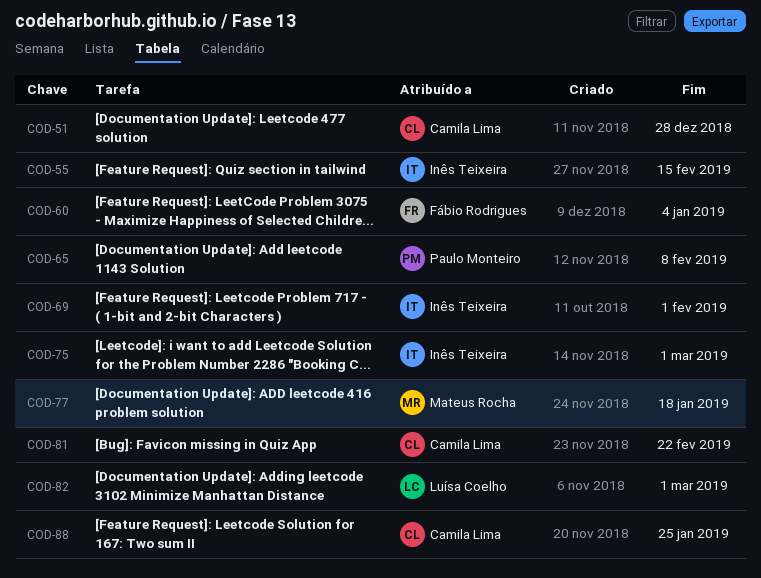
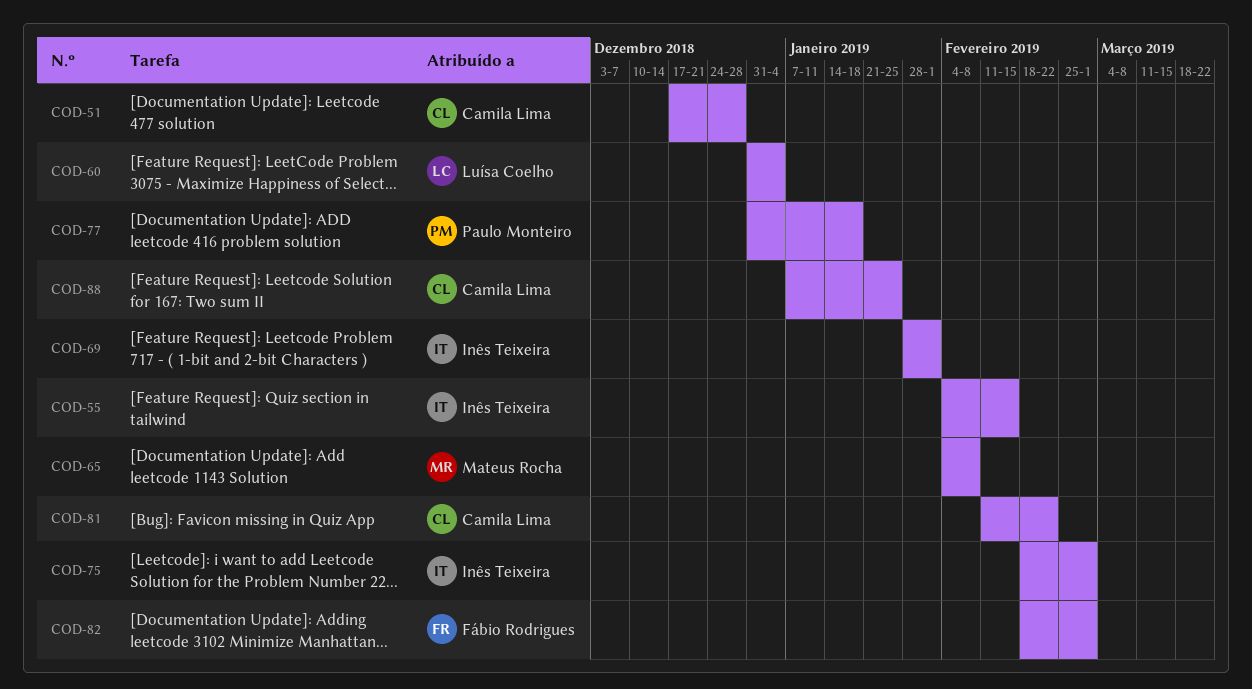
COD-60, owner: Fábio Rodrigues -> Luísa Coelho
COD-65, owner: Paulo Monteiro -> Mateus Rocha
COD-77, owner: Mateus Rocha -> Paulo Monteiro
COD-82, owner: Luísa Coelho -> Fábio Rodrigues

